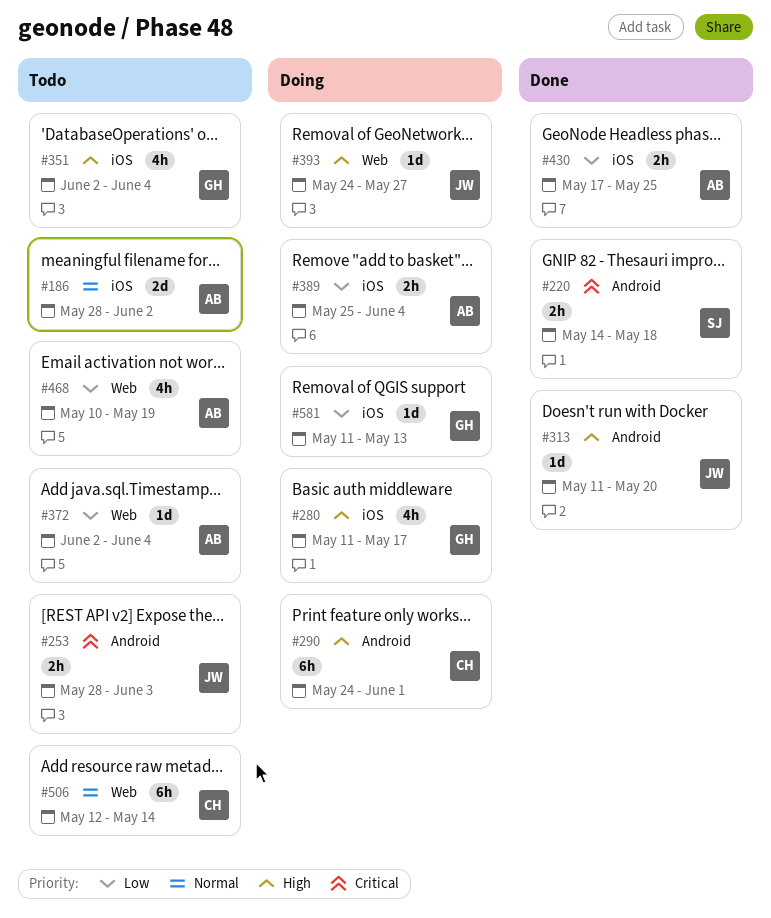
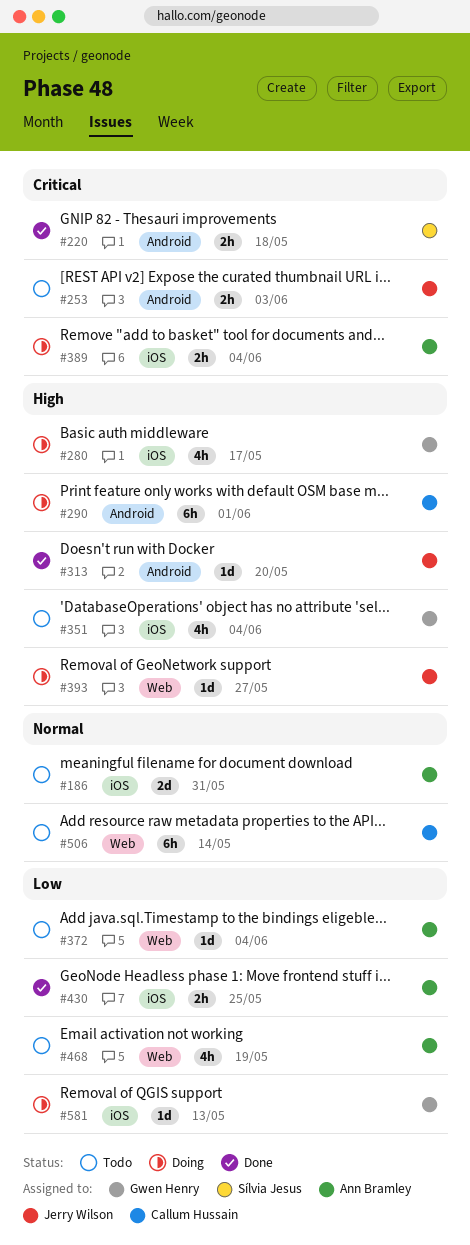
#186, due: Jun 2 -> May 31
#389, priority: Low -> Critical

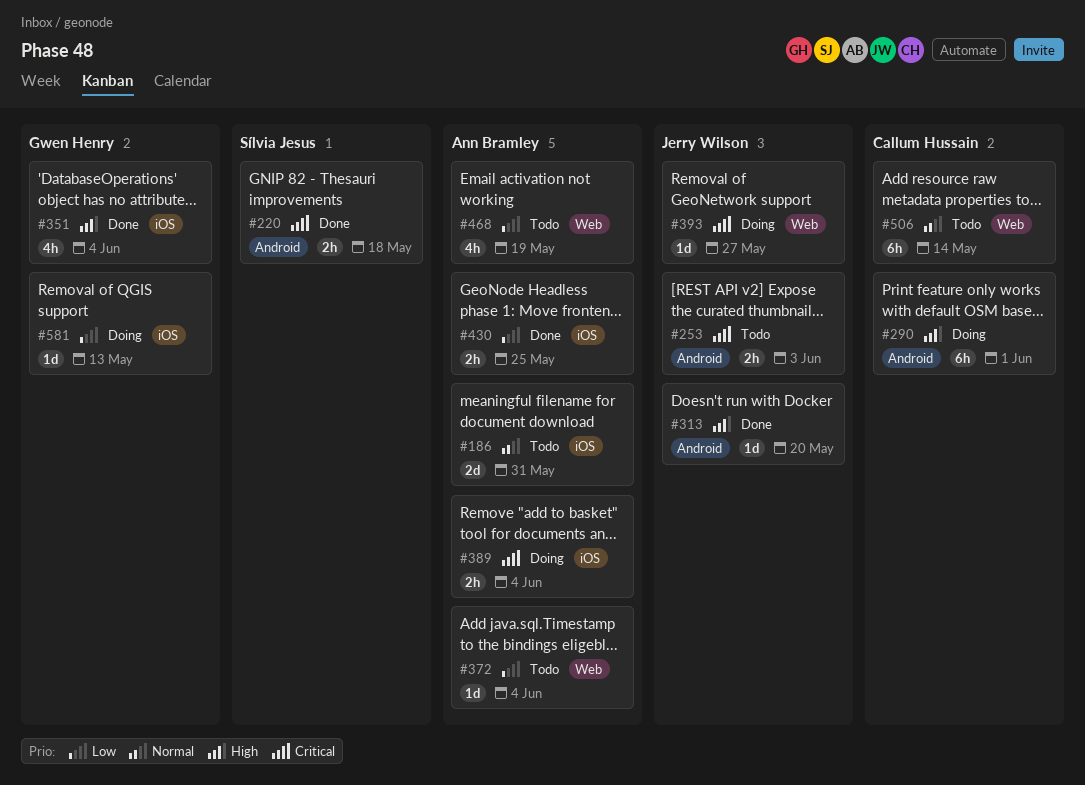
#280: present -> none
#351, status: Todo -> Done
#393, priority: High -> Critical

